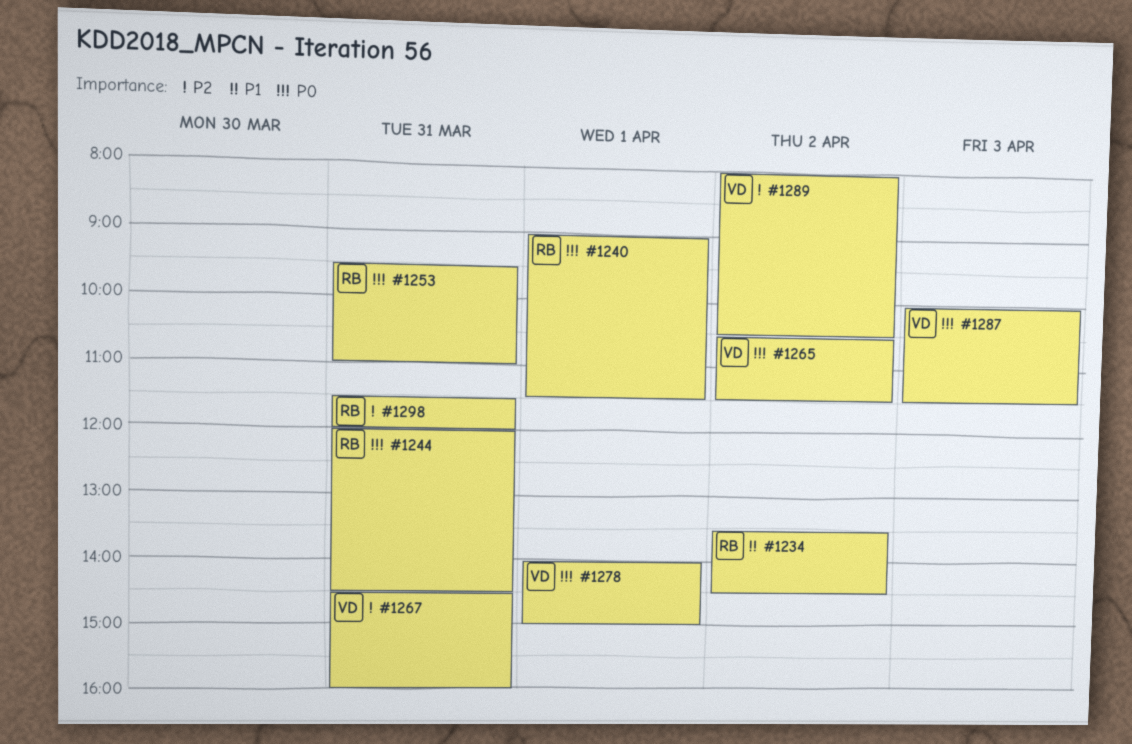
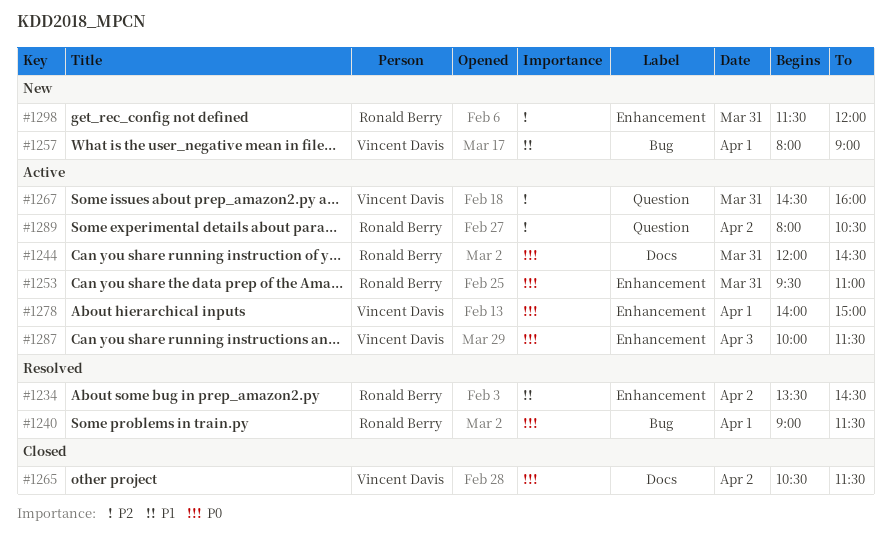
#1257: none -> present
#1289, owner: Vincent Davis -> Ronald Berry

